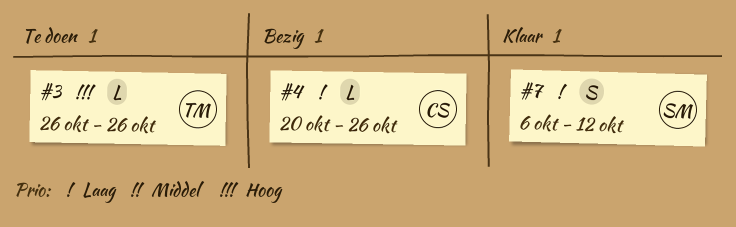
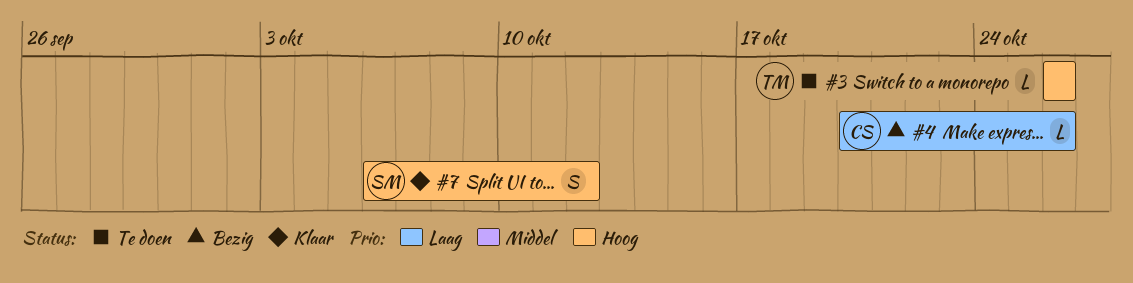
#7, priority: Laag -> Hoog

